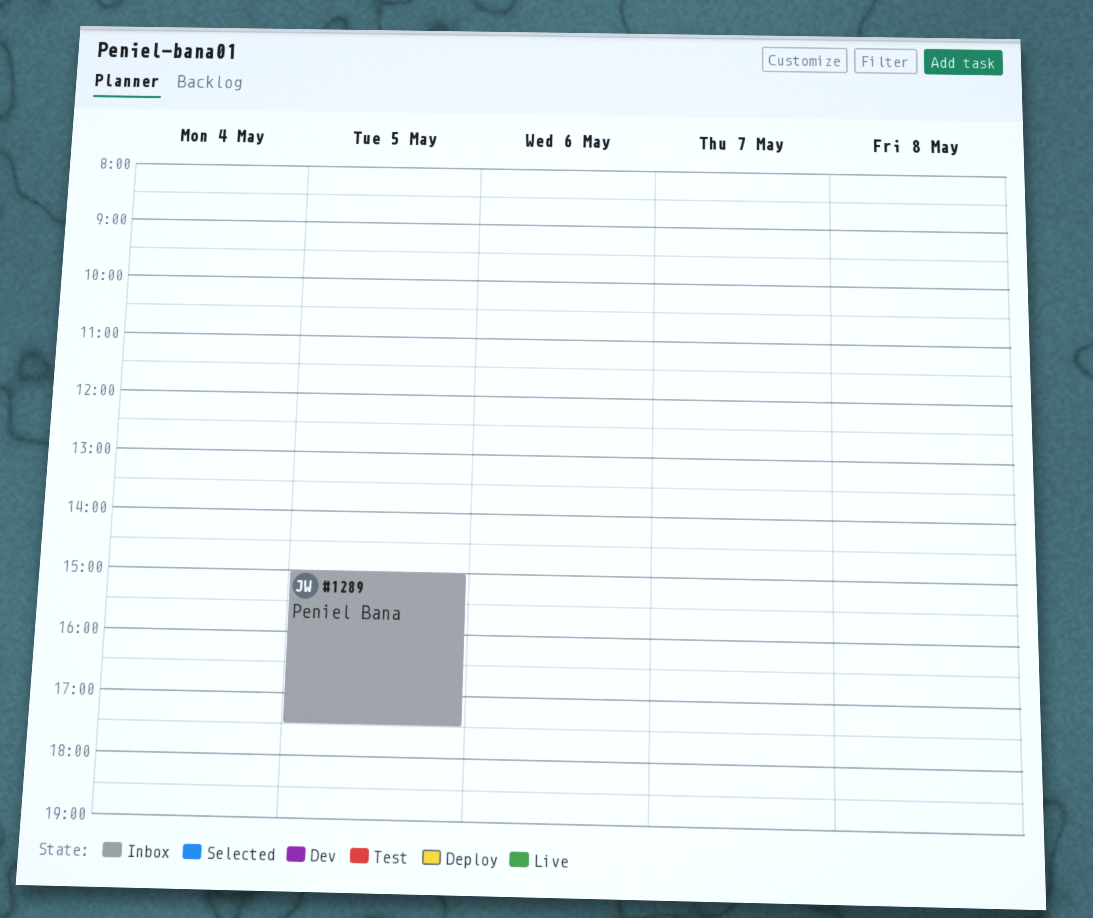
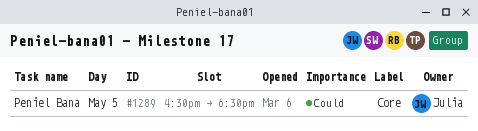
#1289, begins: 15:00 -> 16:30
#1289, ends: 17:30 -> 18:30

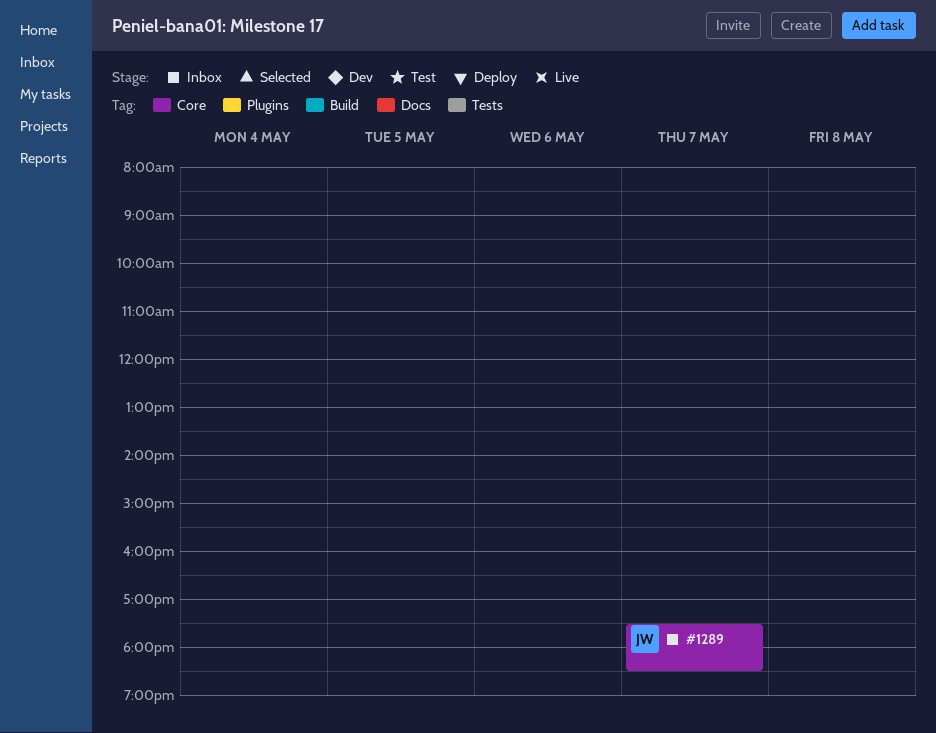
#1289, day: May 5 -> May 7
#1289, begins: 16:30 -> 17:30

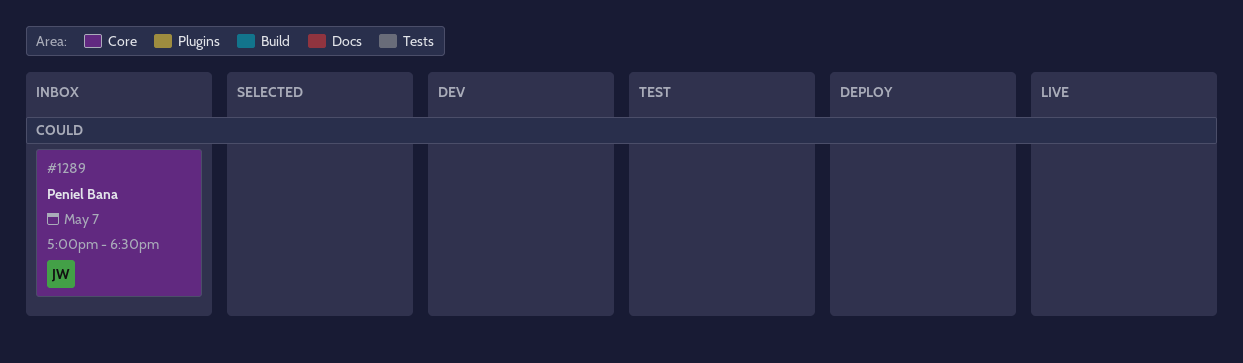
#1289, begins: 17:30 -> 17:00

